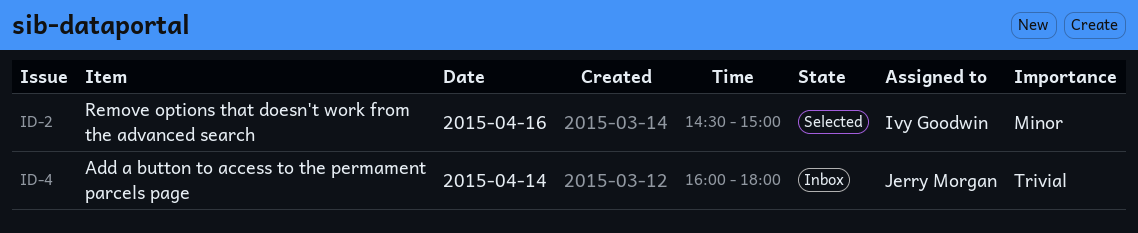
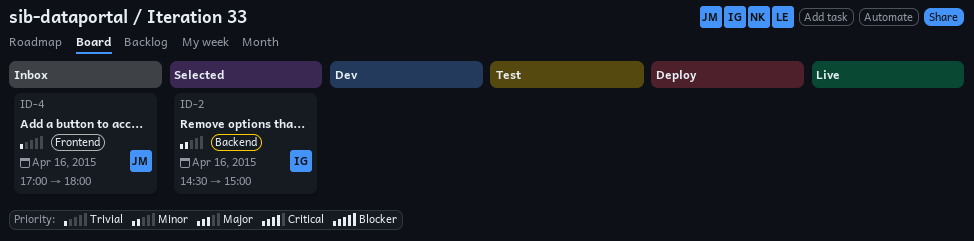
ID-4, day: Apr 14 -> Apr 16
ID-4, begins: 16:00 -> 17:00

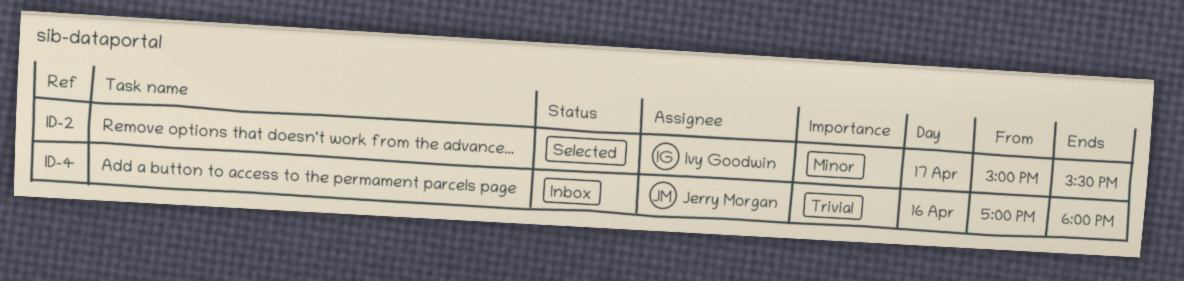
ID-2, day: Apr 16 -> Apr 17
ID-2, begins: 14:30 -> 15:00
ID-2, ends: 15:00 -> 15:30

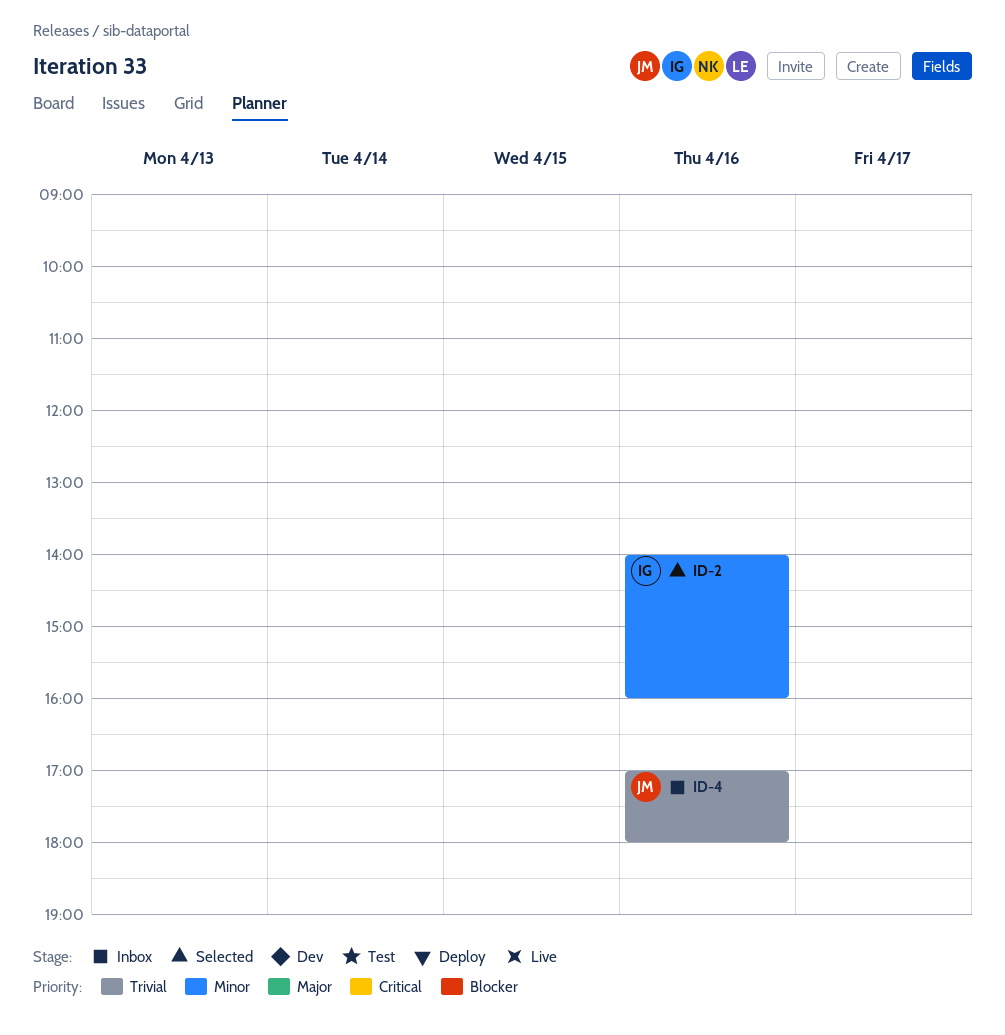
ID-2, day: Apr 17 -> Apr 16
ID-2, begins: 15:00 -> 14:00
ID-2, ends: 15:30 -> 16:00

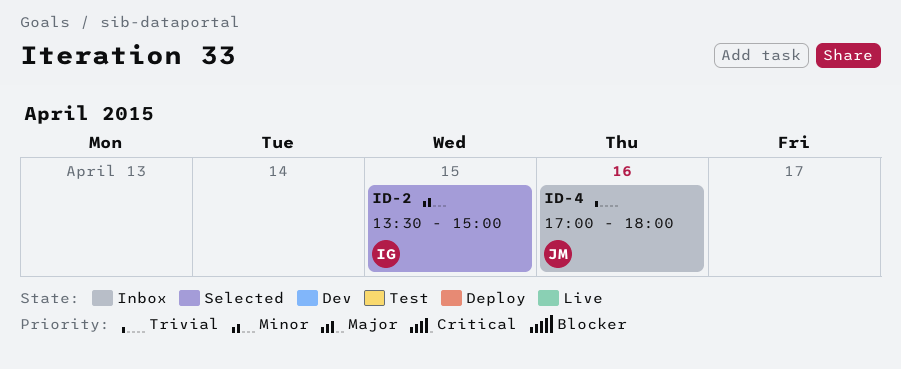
ID-2, day: Apr 16 -> Apr 15
ID-2, begins: 14:00 -> 13:30
ID-2, ends: 16:00 -> 15:00

